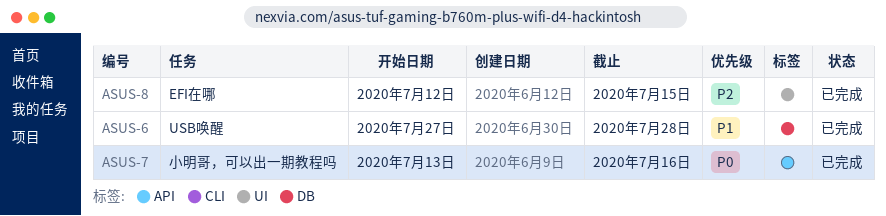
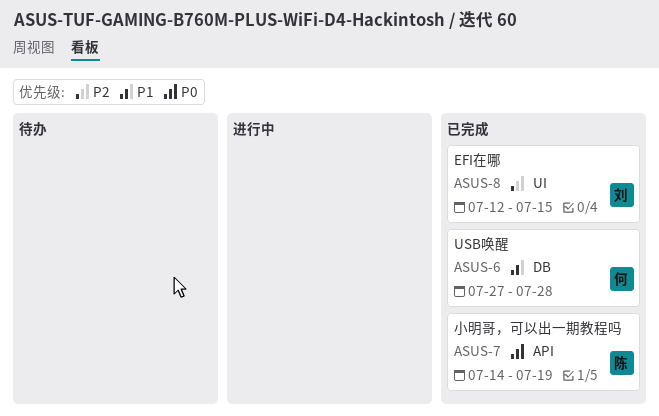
ASUS-7, start: Jul 13 -> Jul 14
ASUS-7, due: Jul 16 -> Jul 19

